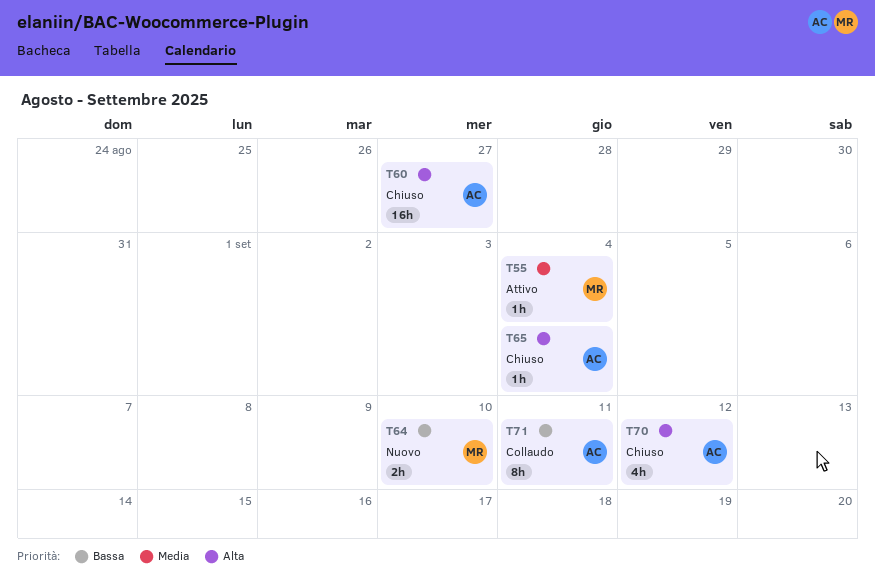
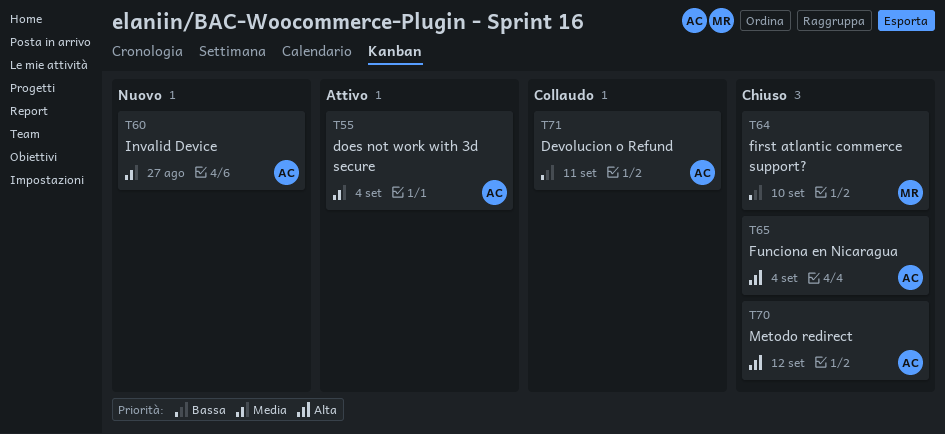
T55, owner: MR -> AC
T60, status: Chiuso -> Nuovo
T60, priority: Alta -> Media
T64, status: Nuovo -> Chiuso

